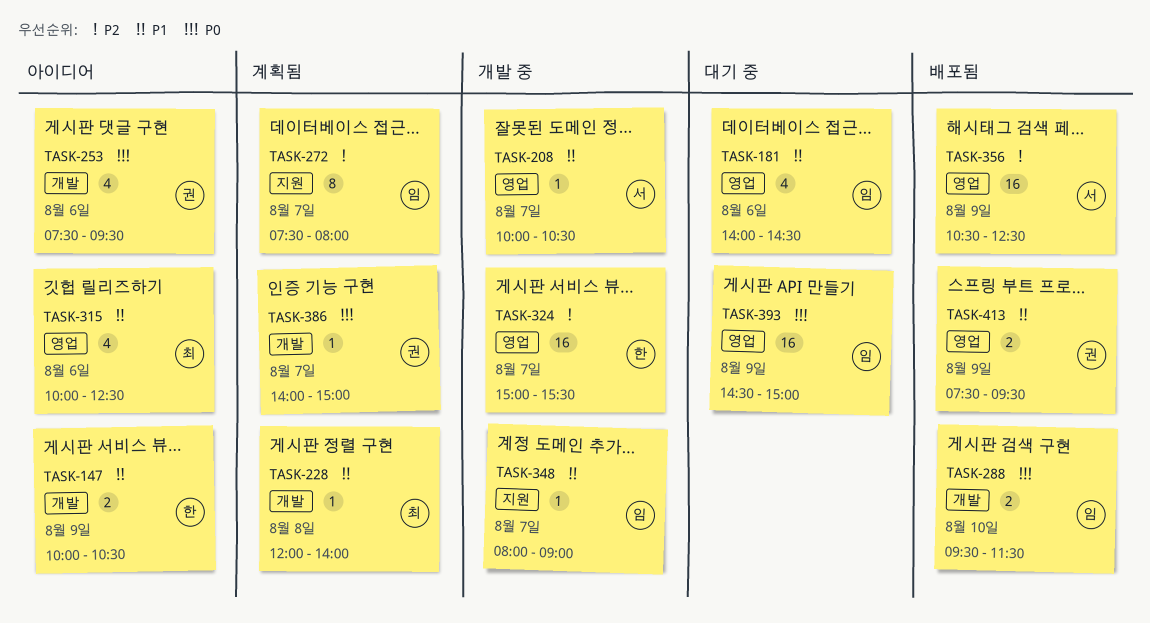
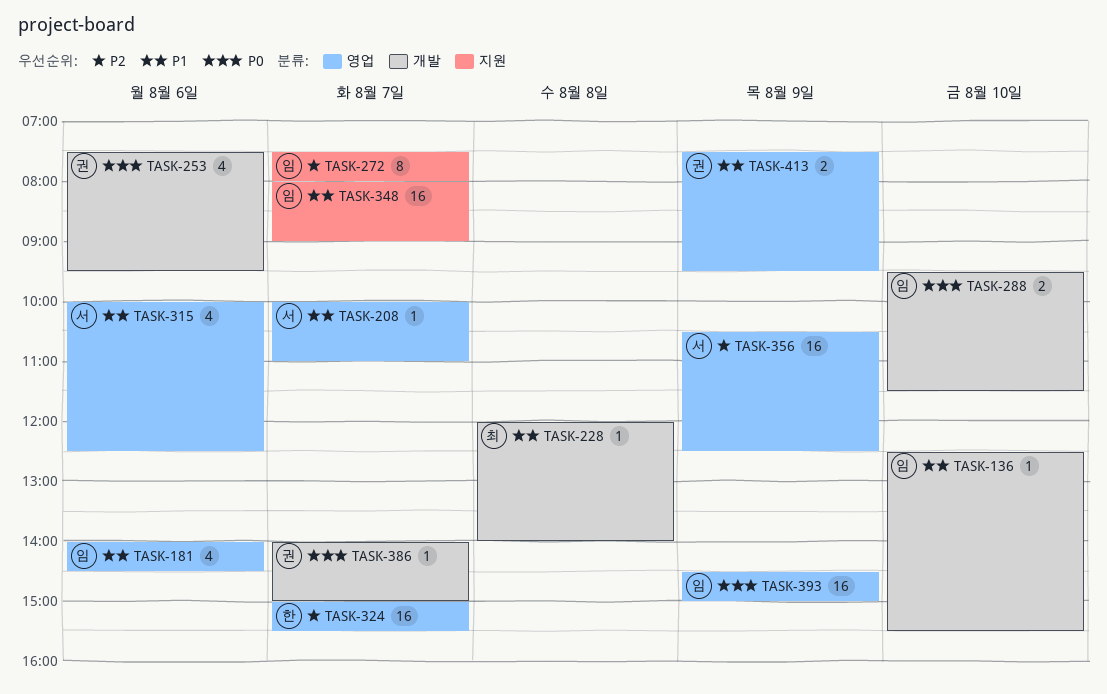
TASK-136: none -> present
TASK-147: present -> none
TASK-208, ends: 10:30 -> 11:00
TASK-315, owner: 최 -> 서
TASK-348, estimate: 1 -> 16

